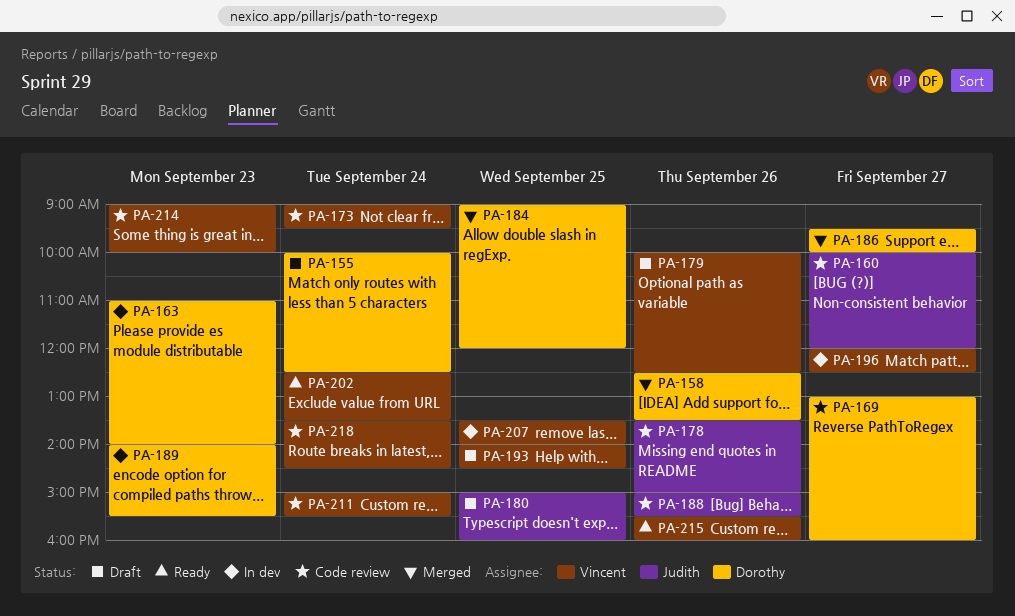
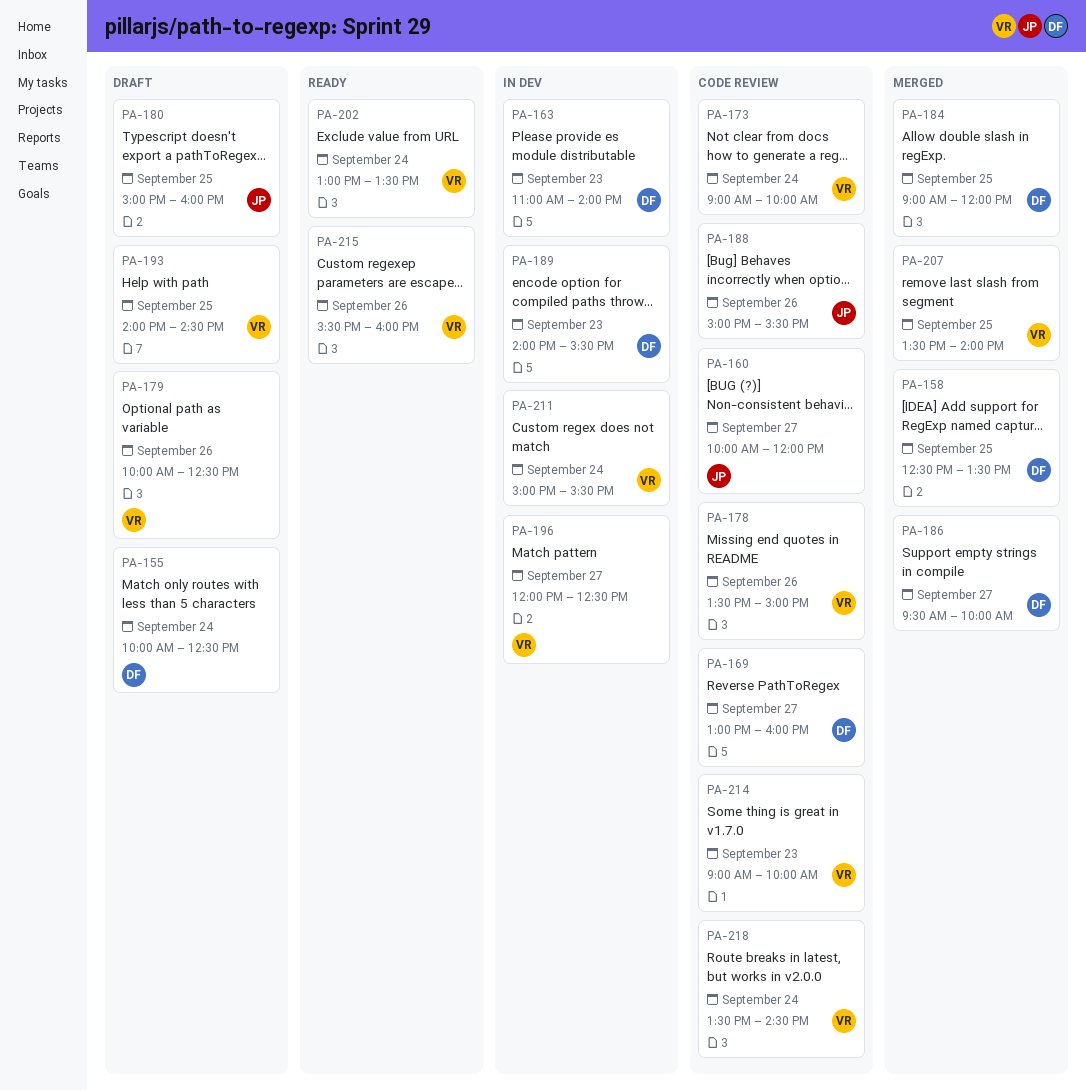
PA-158, day: Sep 26 -> Sep 25
PA-173, ends: 09:30 -> 10:00
PA-178, owner: Judith -> Vincent
PA-202, begins: 12:30 -> 13:00
PA-207, status: In dev -> Merged
PA-211, status: Code review -> In dev

